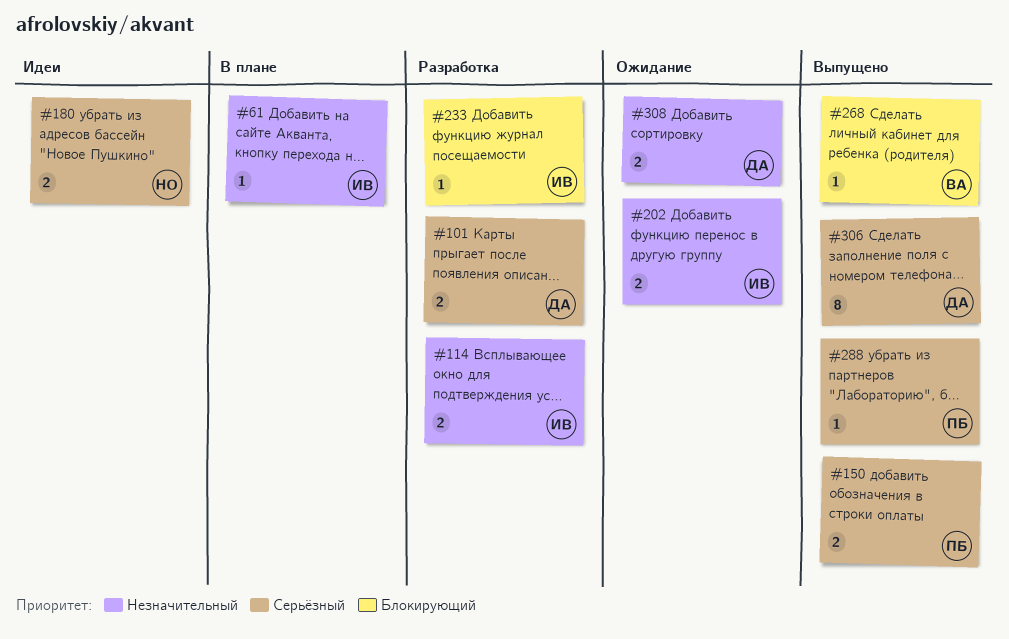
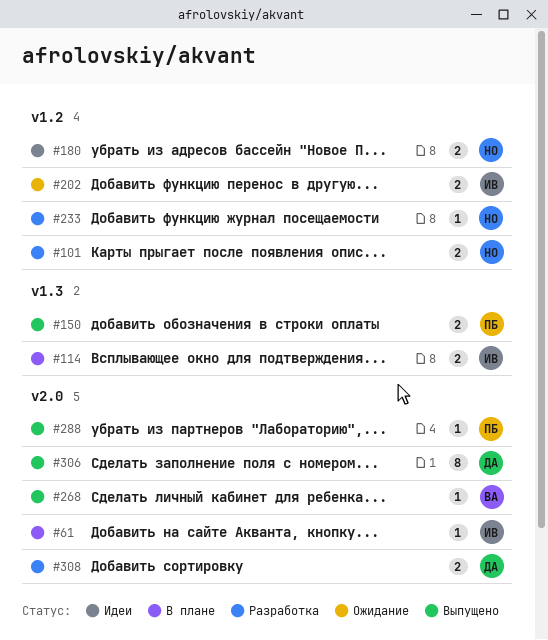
#101, owner: ДА -> НО
#114, status: Разработка -> В плане
#233, owner: ИВ -> НО
#308, status: Ожидание -> Разработка

